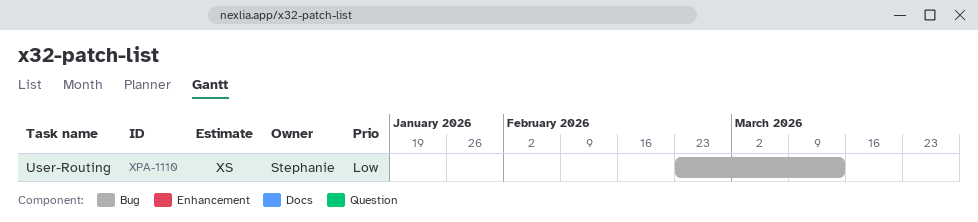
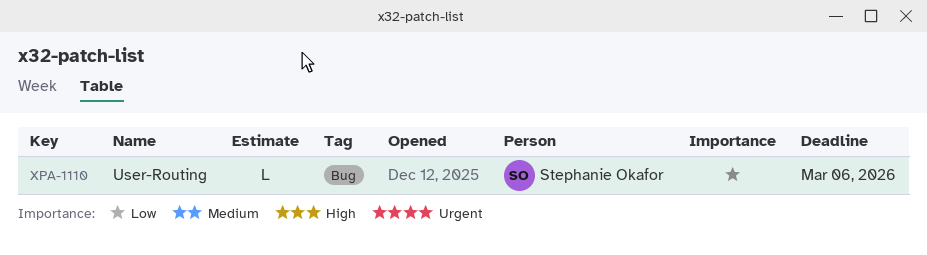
XPA-1110, estimate: XS -> L
XPA-1110, due: Mar 13 -> Mar 6

